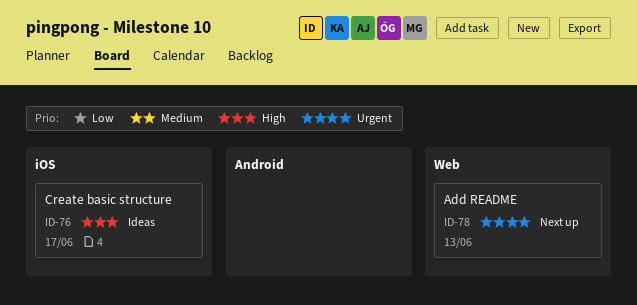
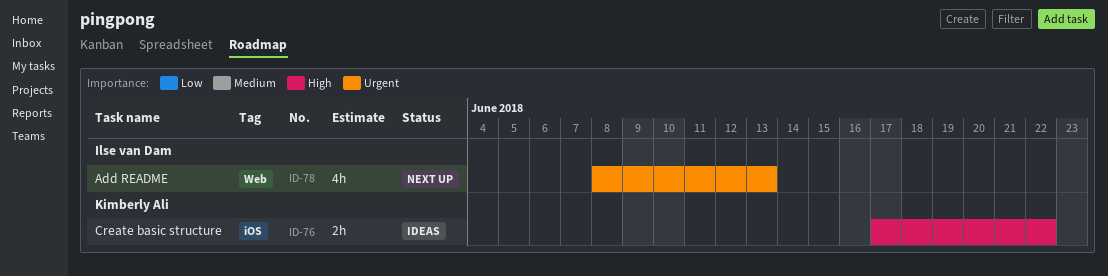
ID-76, due: Jun 17 -> Jun 22

